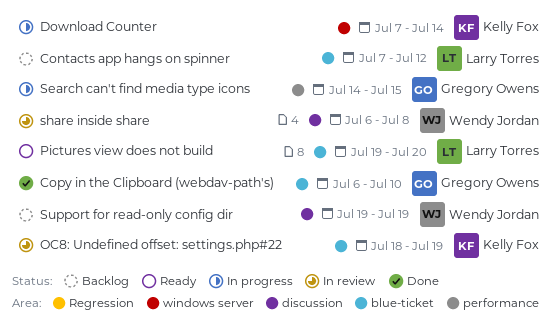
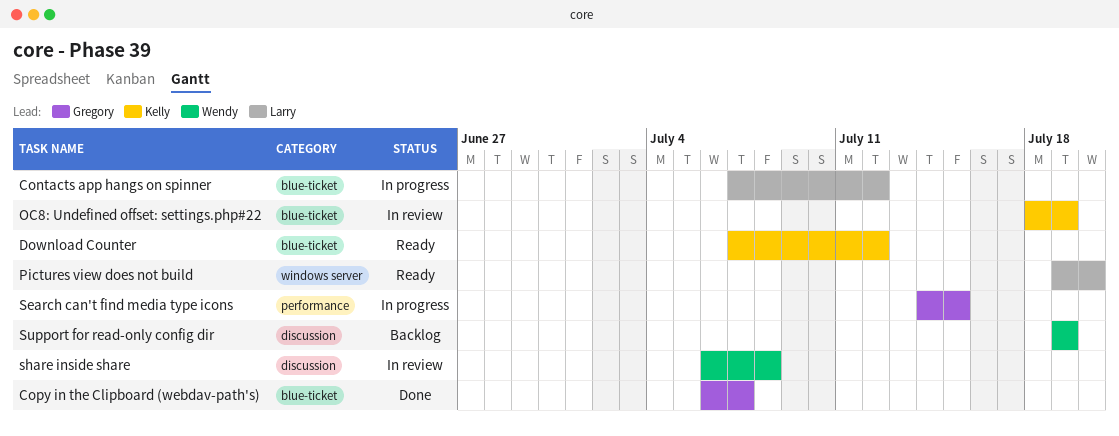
Contacts app hangs on spinner, status: Backlog -> In progress
Copy in the Clipboard (webdav-path's), due: Jul 10 -> Jul 7
Download Counter, status: In progress -> Ready
Download Counter, label: windows server -> blue-ticket
Download Counter, due: Jul 14 -> Jul 12
Pictures view does not build, label: blue-ticket -> windows server

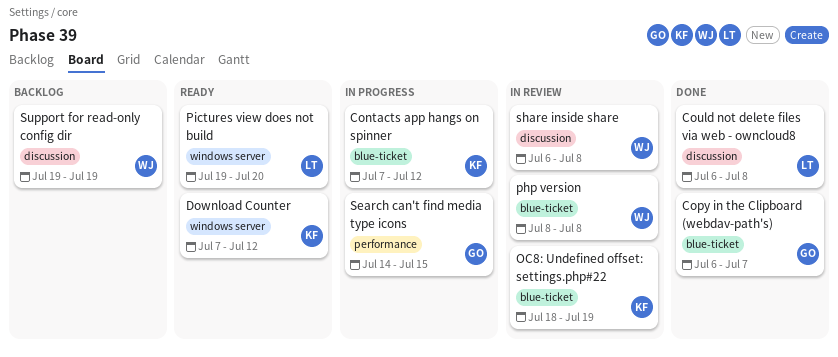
Contacts app hangs on spinner, owner: Larry -> Kelly
Could not delete files via web - owncloud8: none -> present
Download Counter, label: blue-ticket -> windows server
php version: none -> present

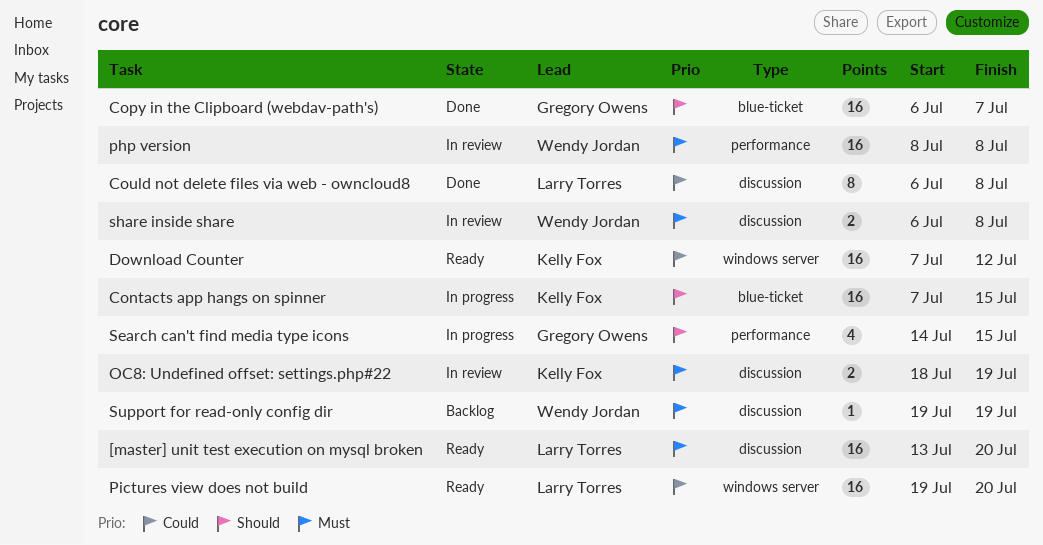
[master] unit test execution on mysql broken: none -> present
Contacts app hangs on spinner, due: Jul 12 -> Jul 15
OC8: Undefined offset: settings.php#22, label: blue-ticket -> discussion
php version, label: blue-ticket -> performance

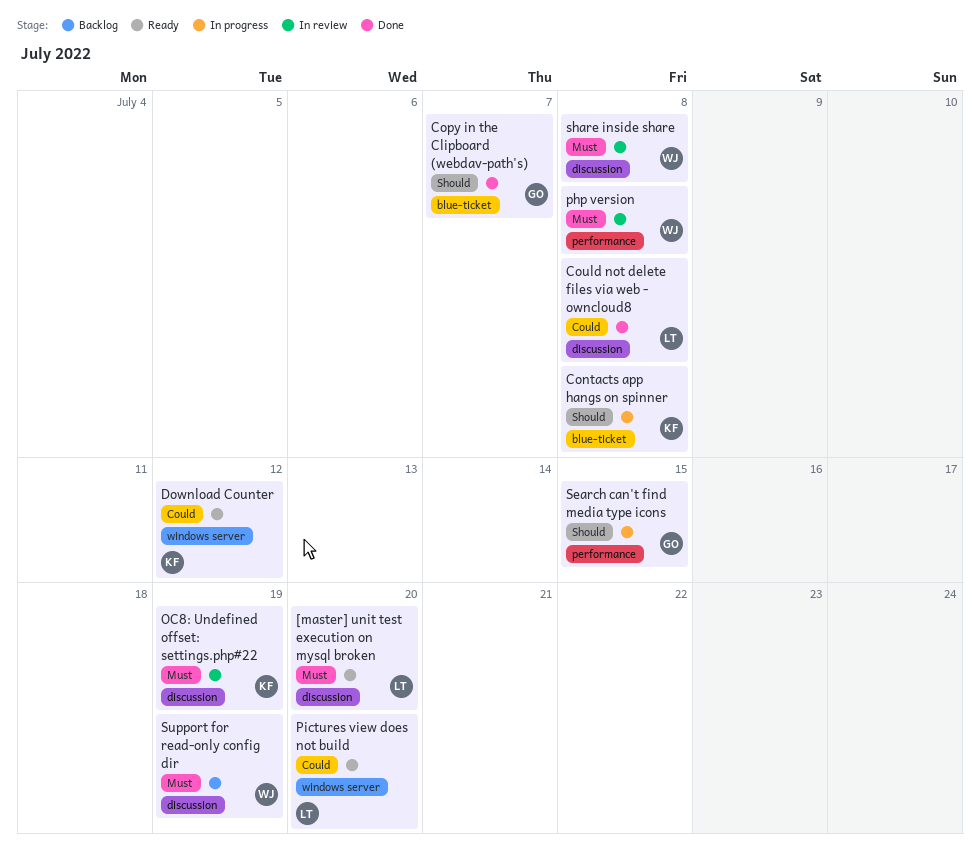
Contacts app hangs on spinner, due: Jul 15 -> Jul 8

